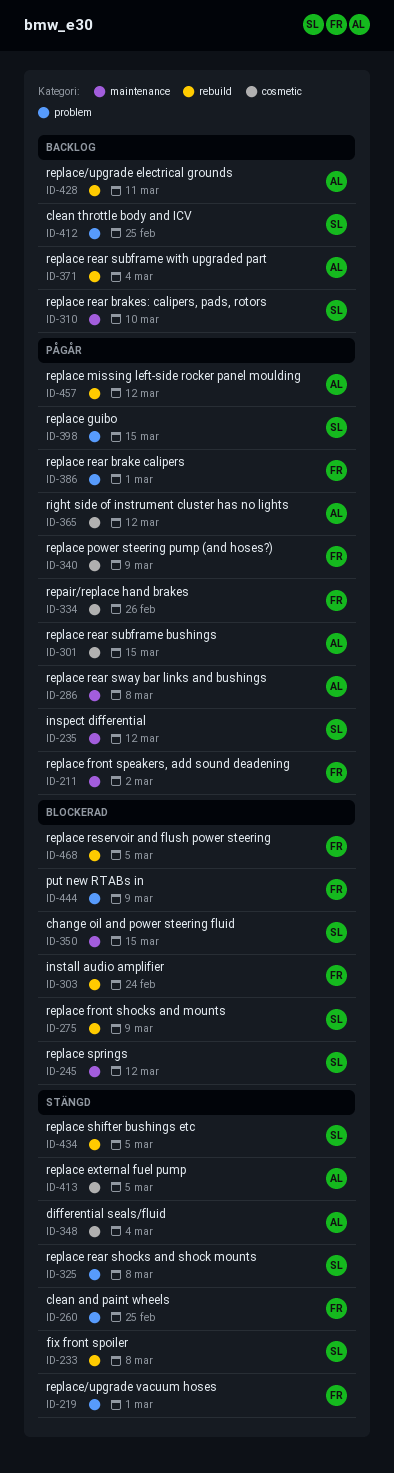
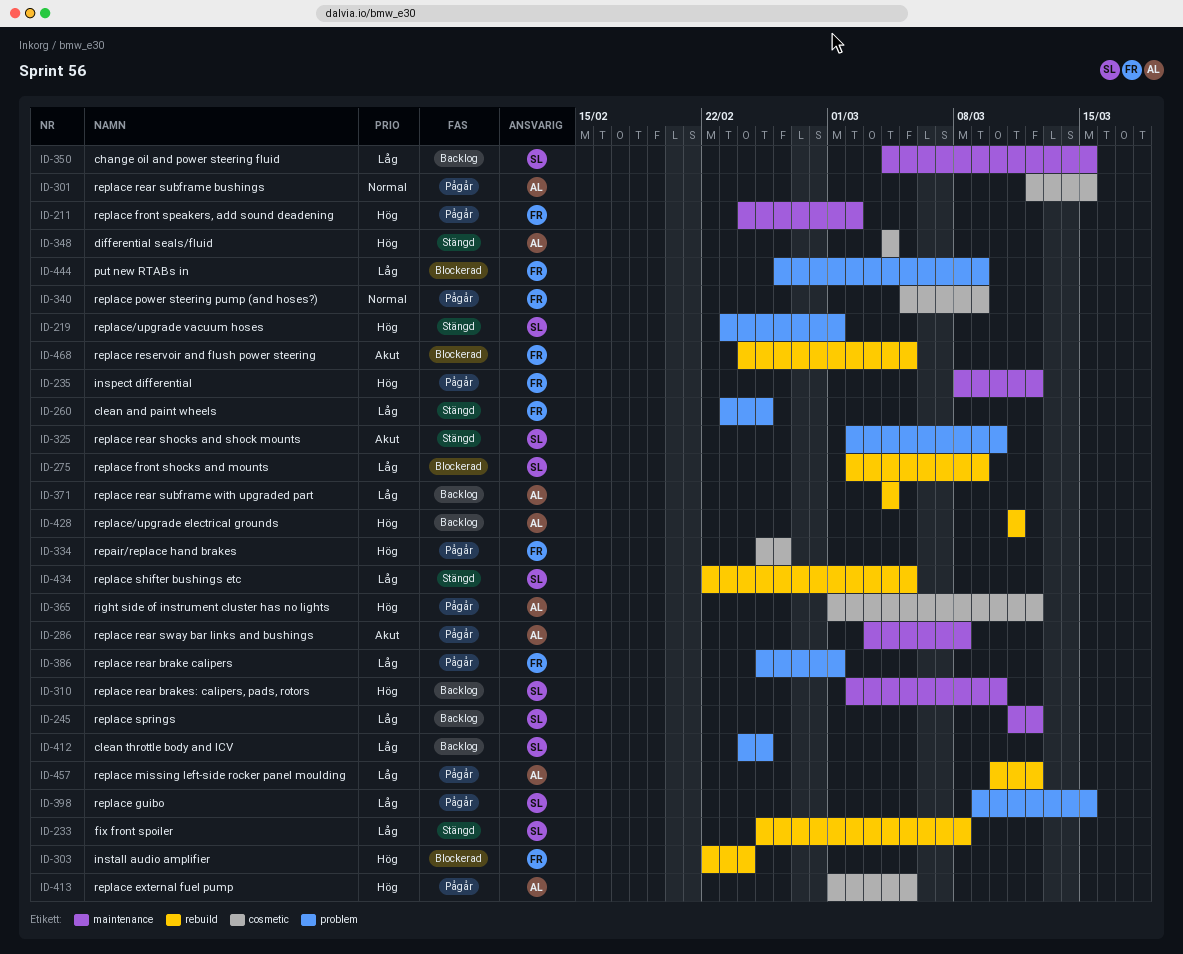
ID-219, owner: FR -> SL
ID-235, owner: SL -> FR
ID-245, status: Blockerad -> Backlog
ID-325, due: Mar 8 -> Mar 10
ID-350, status: Blockerad -> Backlog
ID-413, status: Stängd -> Pågår

